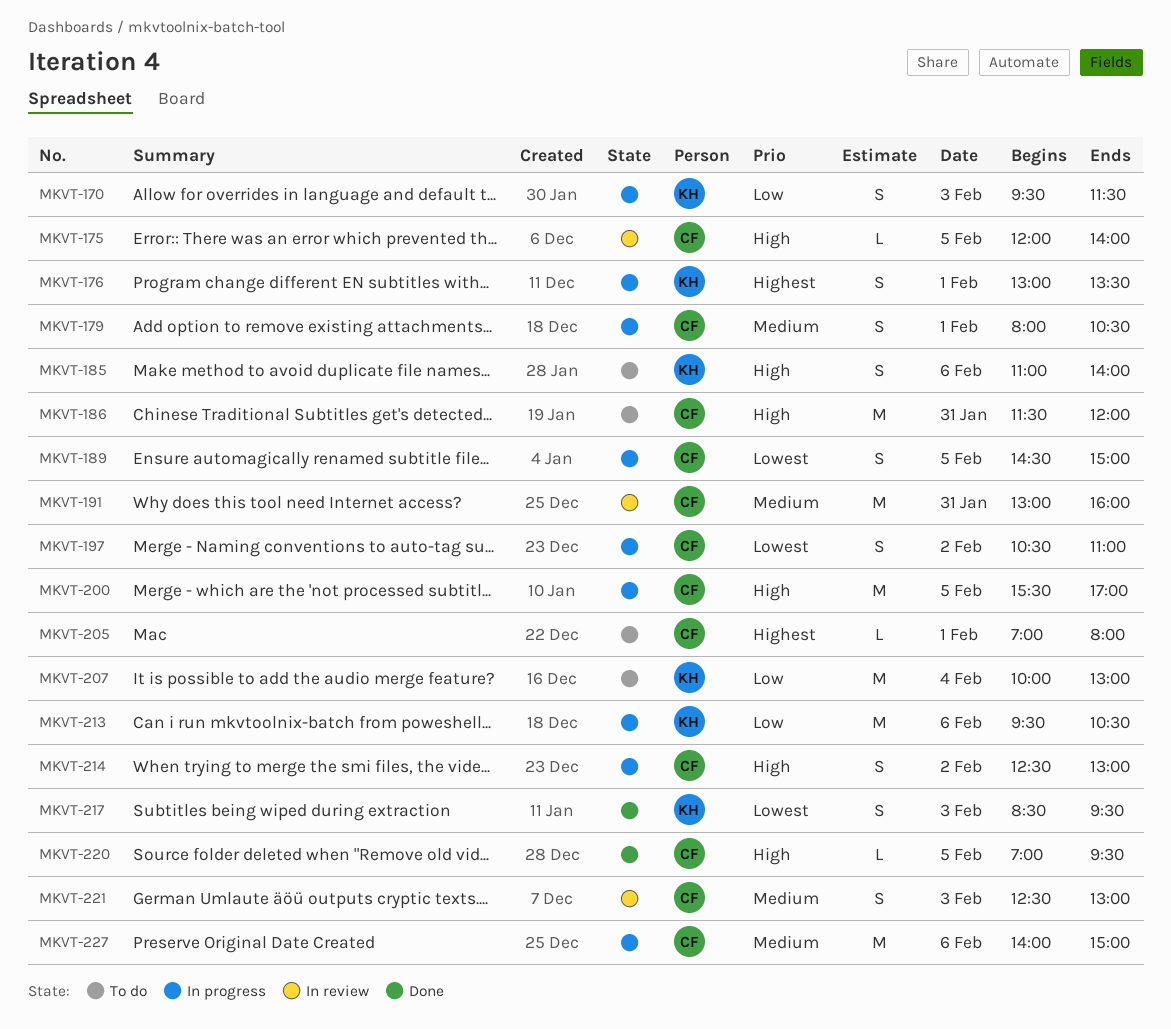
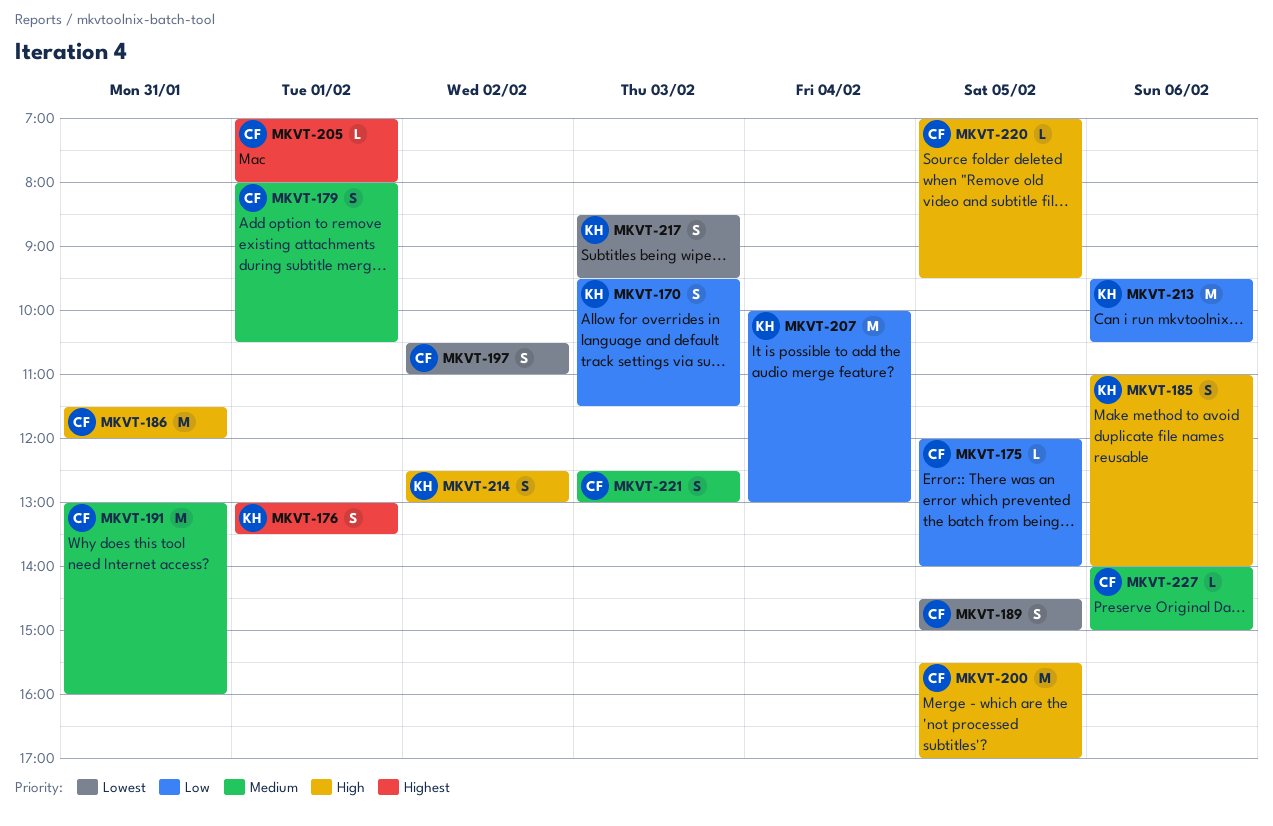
MKVT-175, priority: High -> Low
MKVT-214, owner: CF -> KH
MKVT-227, estimate: M -> L

